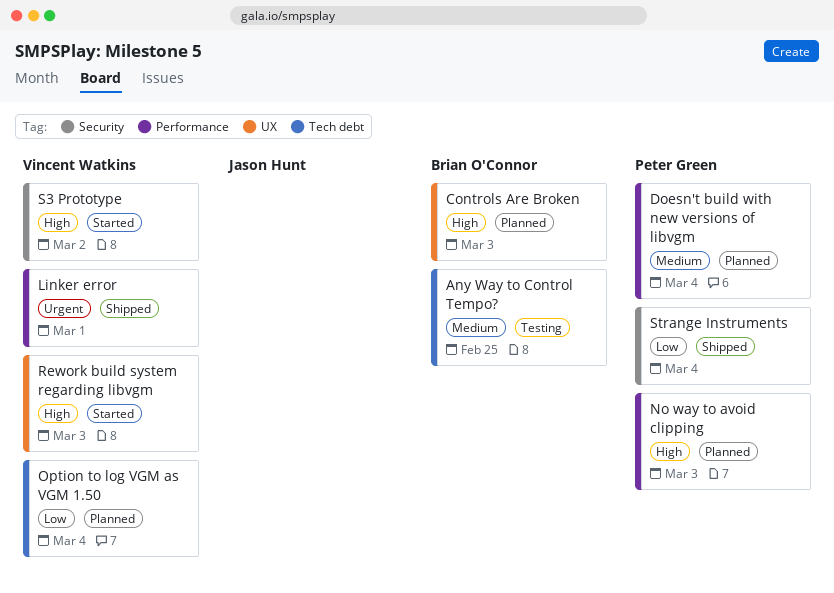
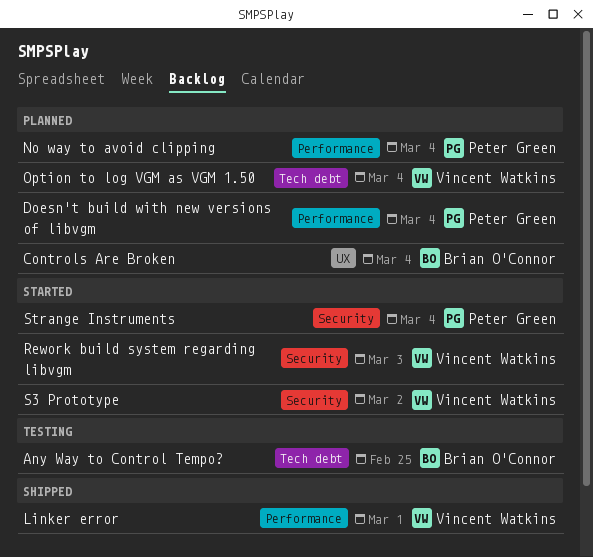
Controls Are Broken, due: Mar 3 -> Mar 4
No way to avoid clipping, due: Mar 3 -> Mar 4
Rework build system regarding libvgm, label: UX -> Security
Strange Instruments, status: Shipped -> Started

